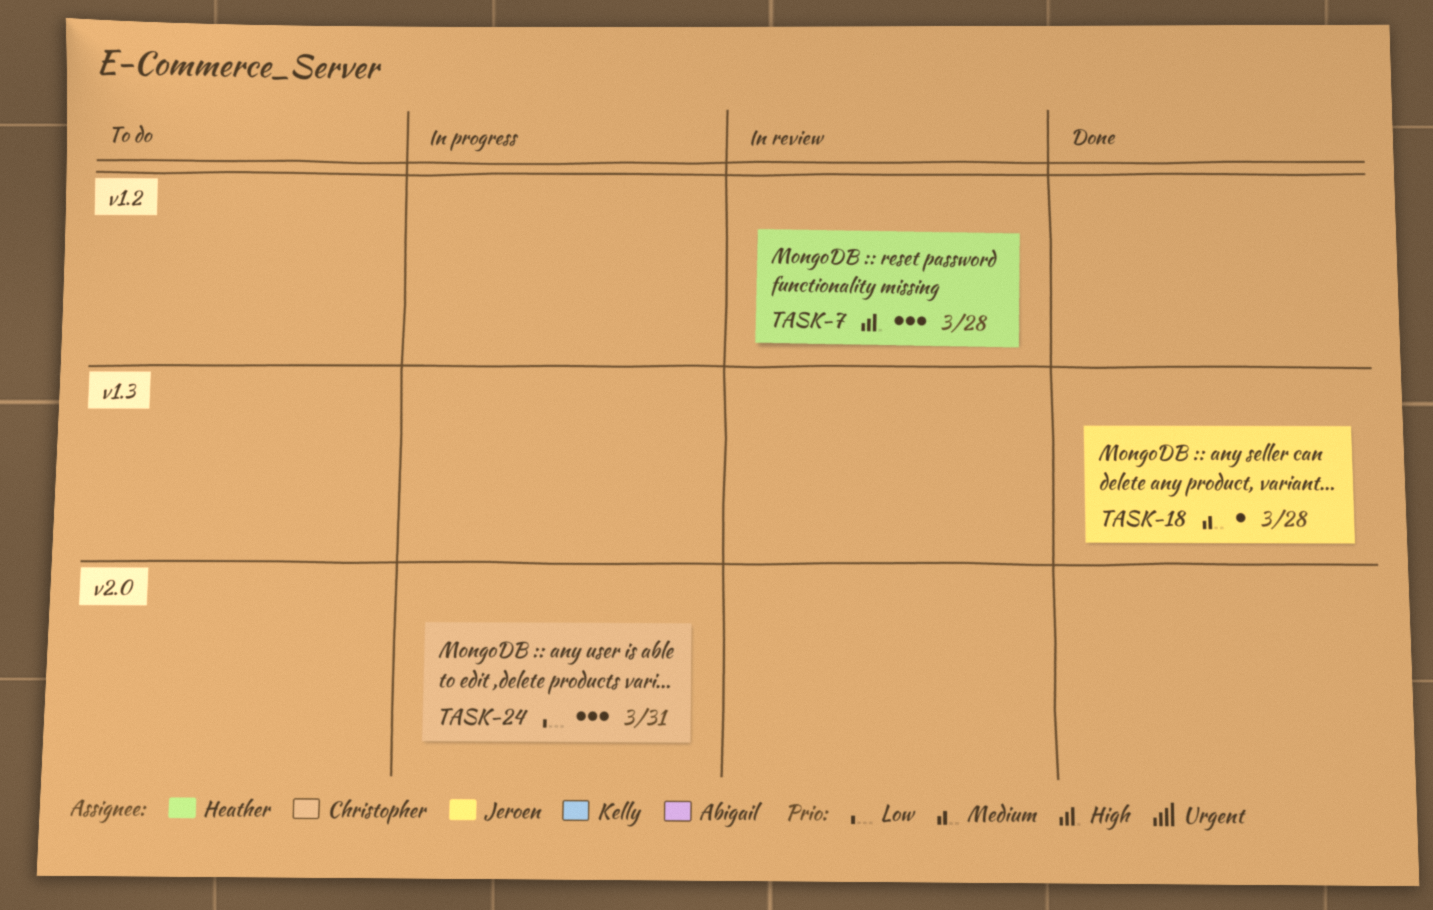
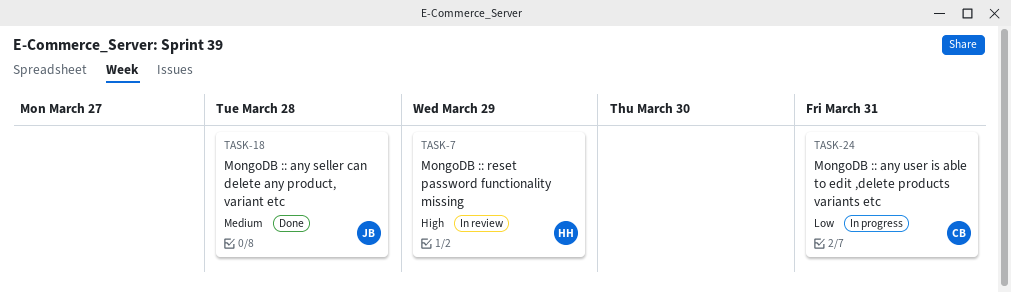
TASK-7, due: Mar 28 -> Mar 29

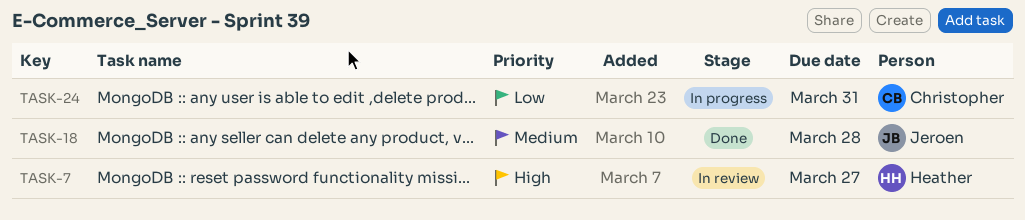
TASK-7, due: Mar 29 -> Mar 27

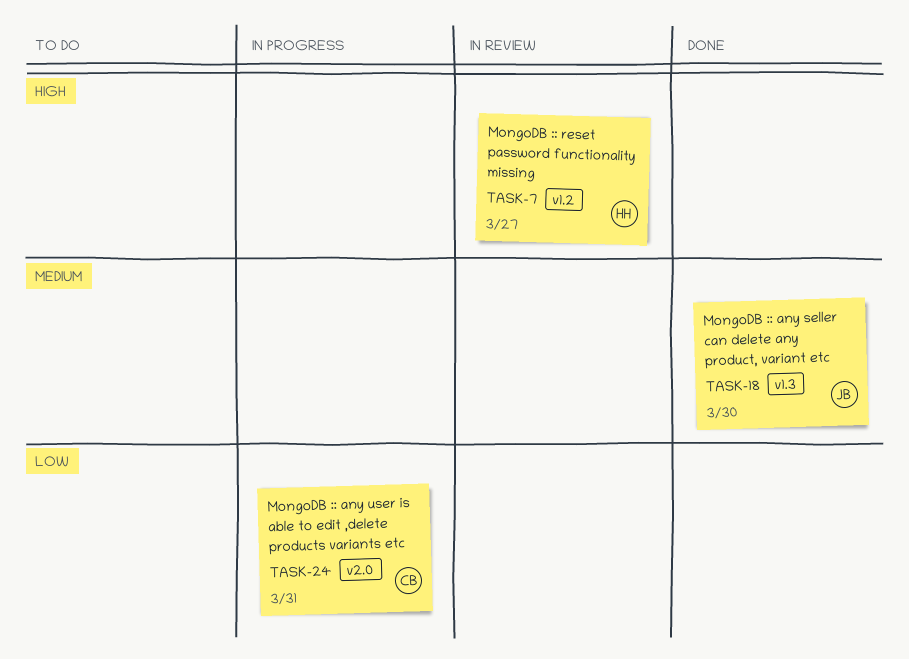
TASK-18, due: Mar 28 -> Mar 30

